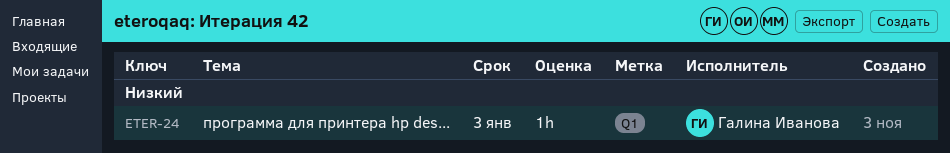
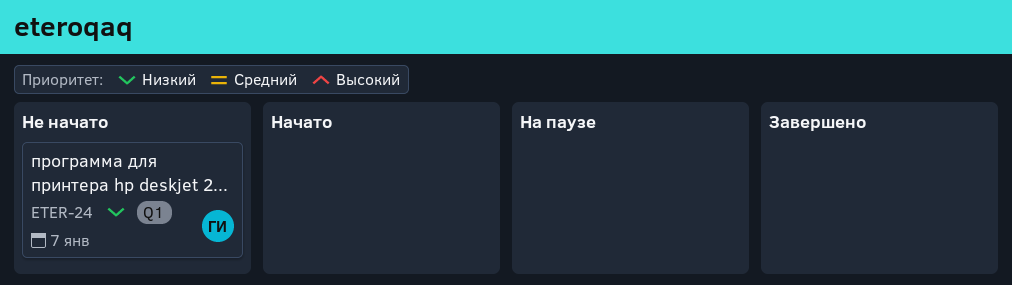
ETER-24, due: Jan 3 -> Jan 7

